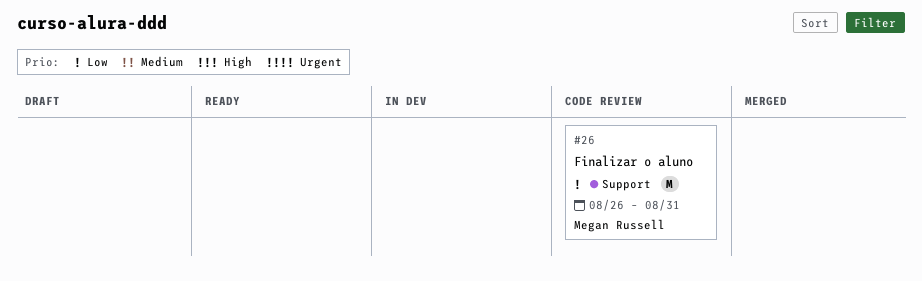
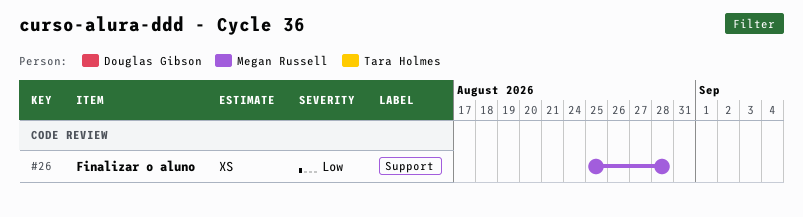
#26, estimate: M -> XS
#26, start: Aug 26 -> Aug 25
#26, due: Aug 31 -> Aug 28

